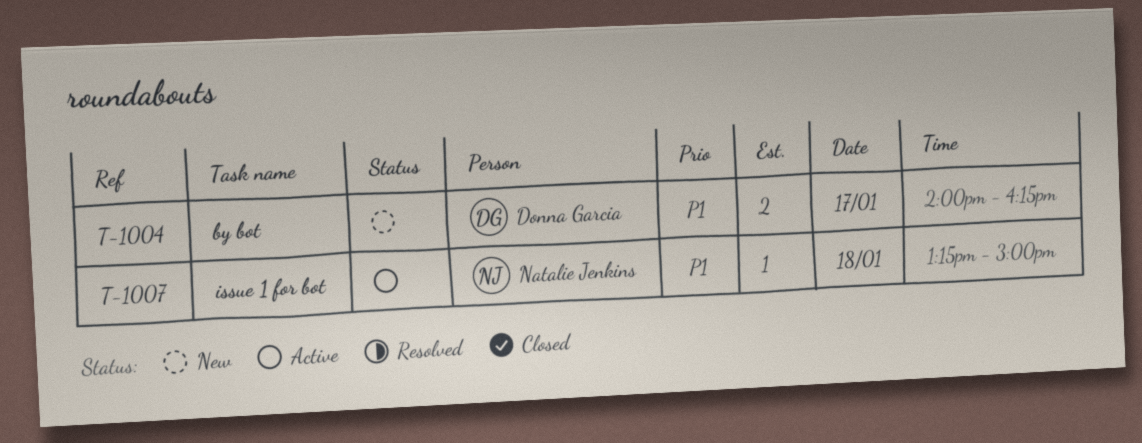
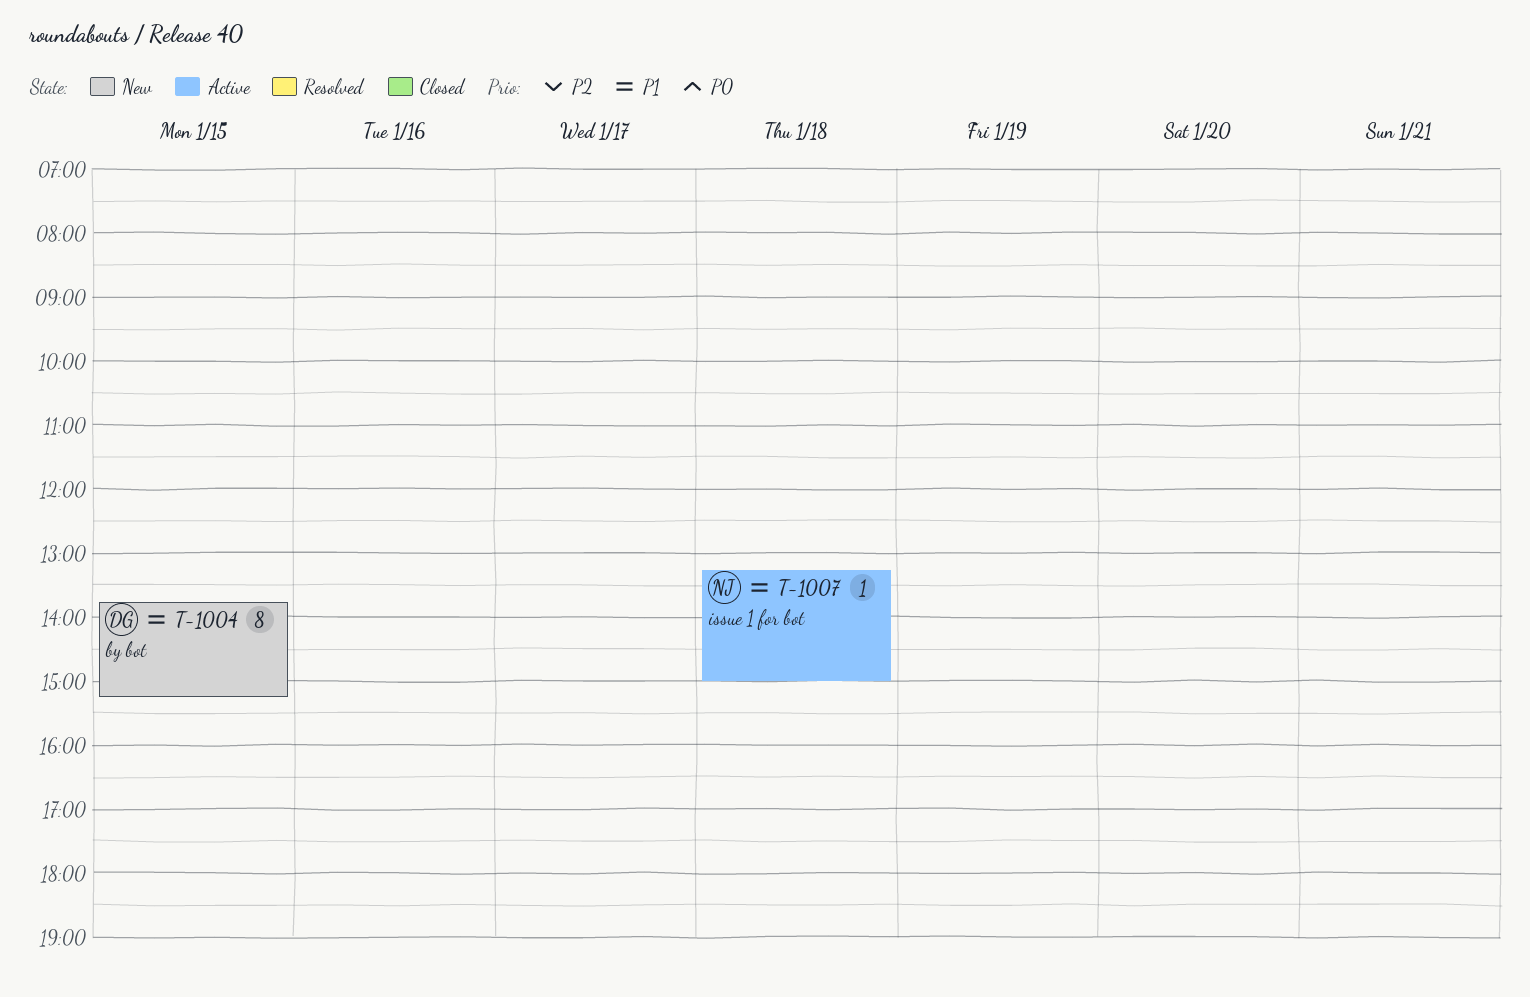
T-1004, estimate: 2 -> 8
T-1004, day: Jan 17 -> Jan 15
T-1004, begins: 14:00 -> 13:45
T-1004, ends: 16:15 -> 15:15

